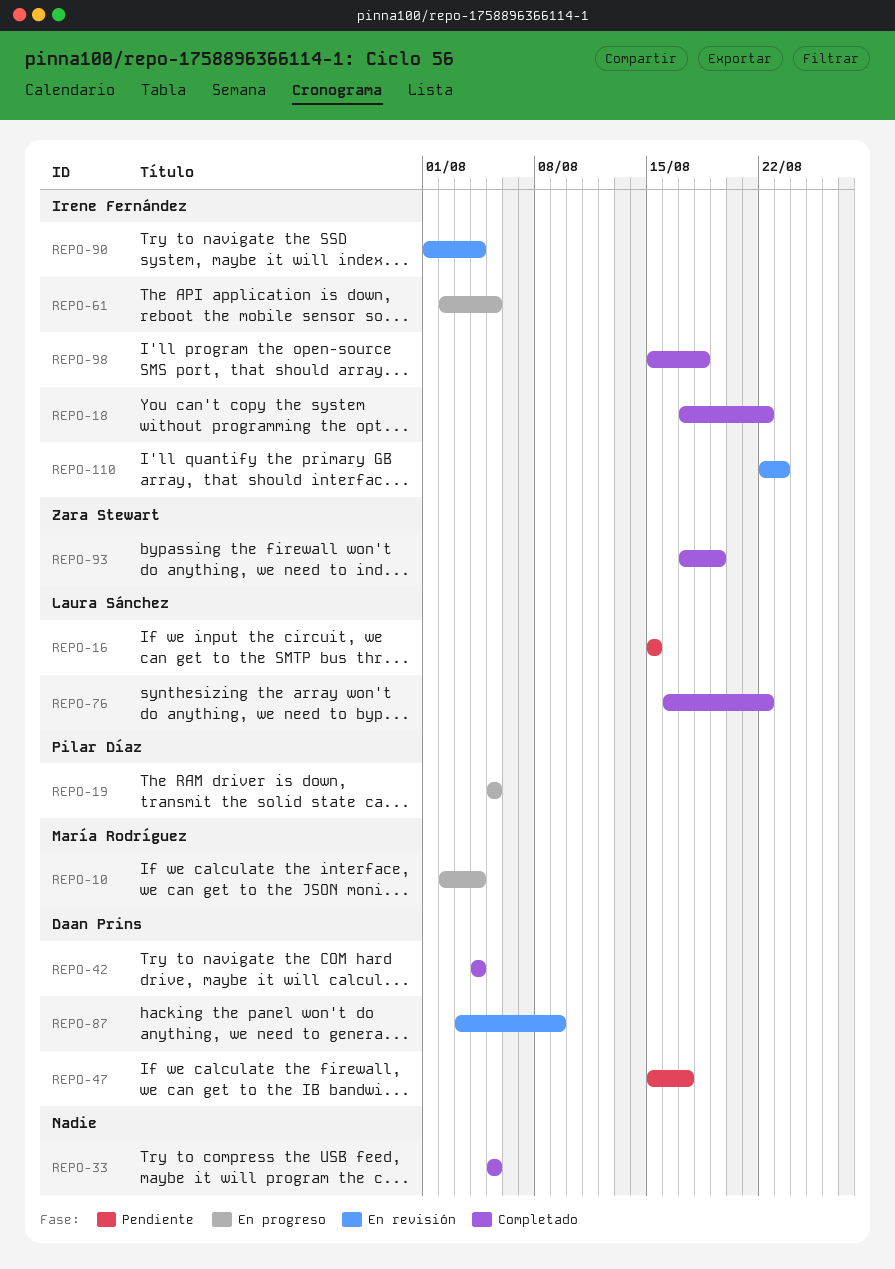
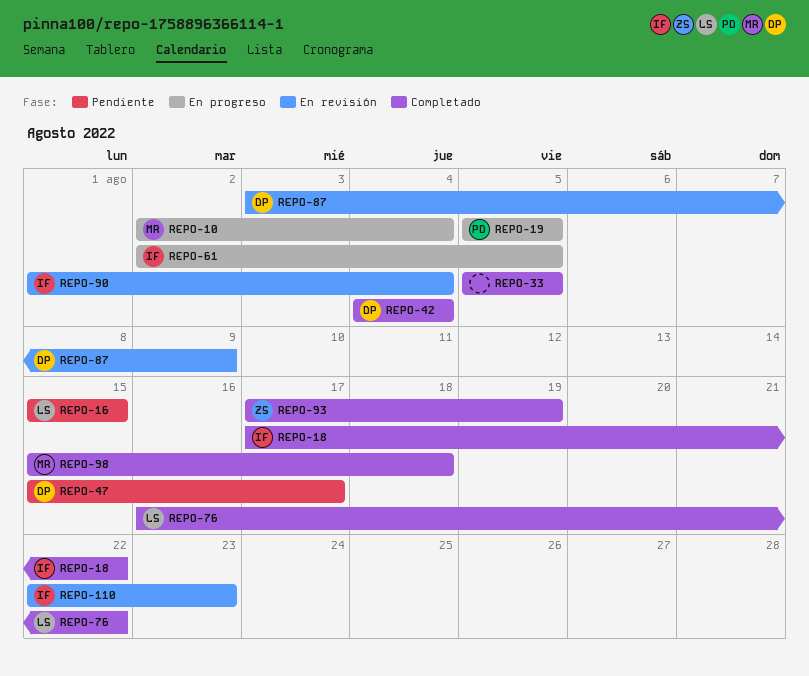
REPO-98, owner: Irene Fernández -> María Rodríguez

